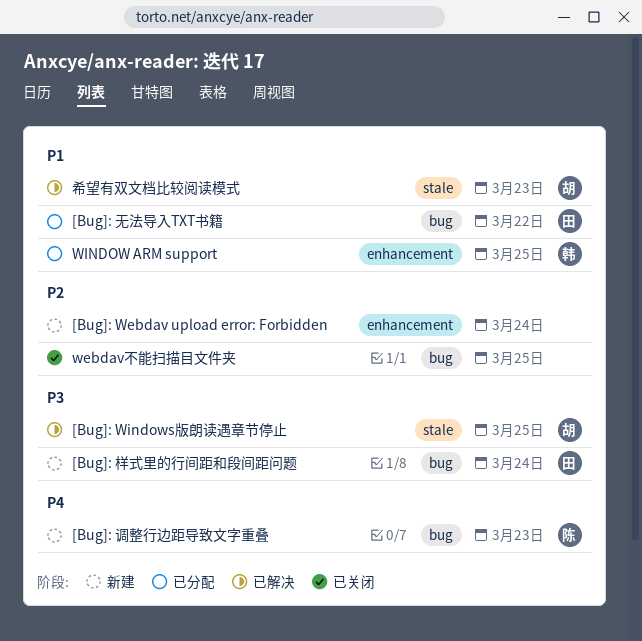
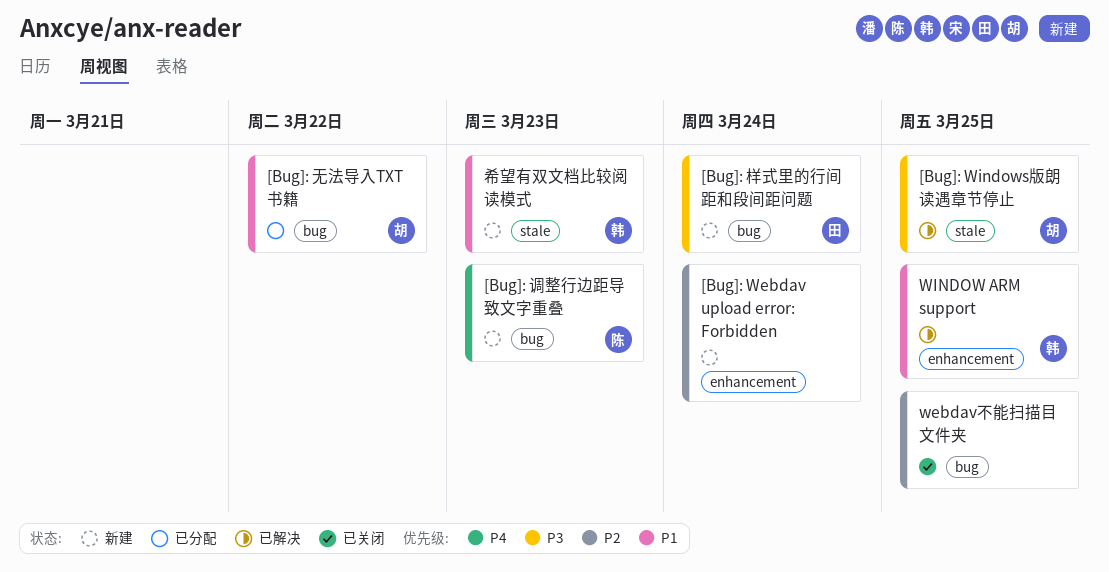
[Bug]: 无法导入TXT书籍, owner: 田 -> 胡
WINDOW ARM support, status: 已分配 -> 已解决
希望有双文档比较阅读模式, status: 已解决 -> 新建
希望有双文档比较阅读模式, owner: 胡 -> 韩

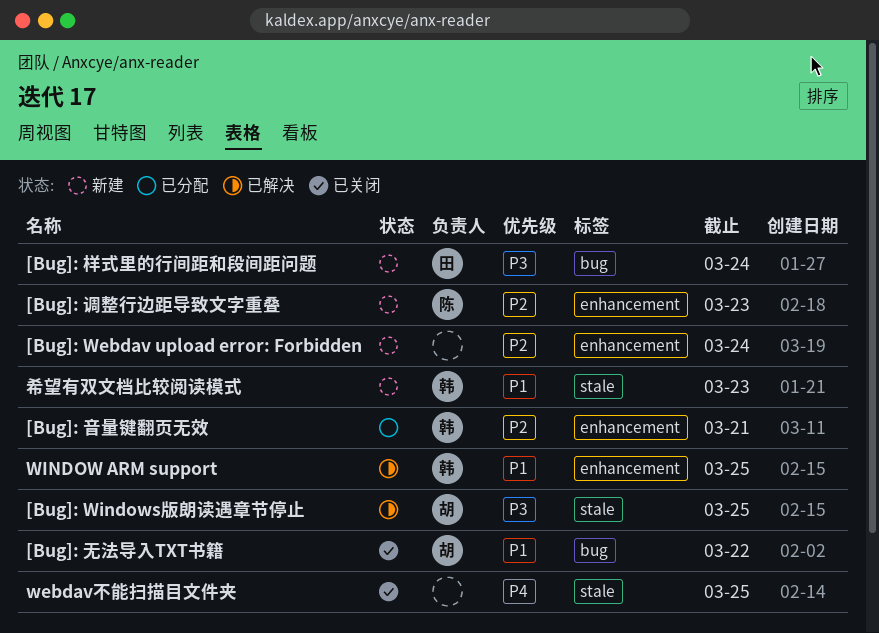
[Bug]: 无法导入TXT书籍, status: 已分配 -> 已关闭
[Bug]: 调整行边距导致文字重叠, priority: P4 -> P2
[Bug]: 调整行边距导致文字重叠, label: bug -> enhancement
[Bug]: 音量键翻页无效: none -> present
webdav不能扫描目文件夹, priority: P2 -> P4
webdav不能扫描目文件夹, label: bug -> stale

